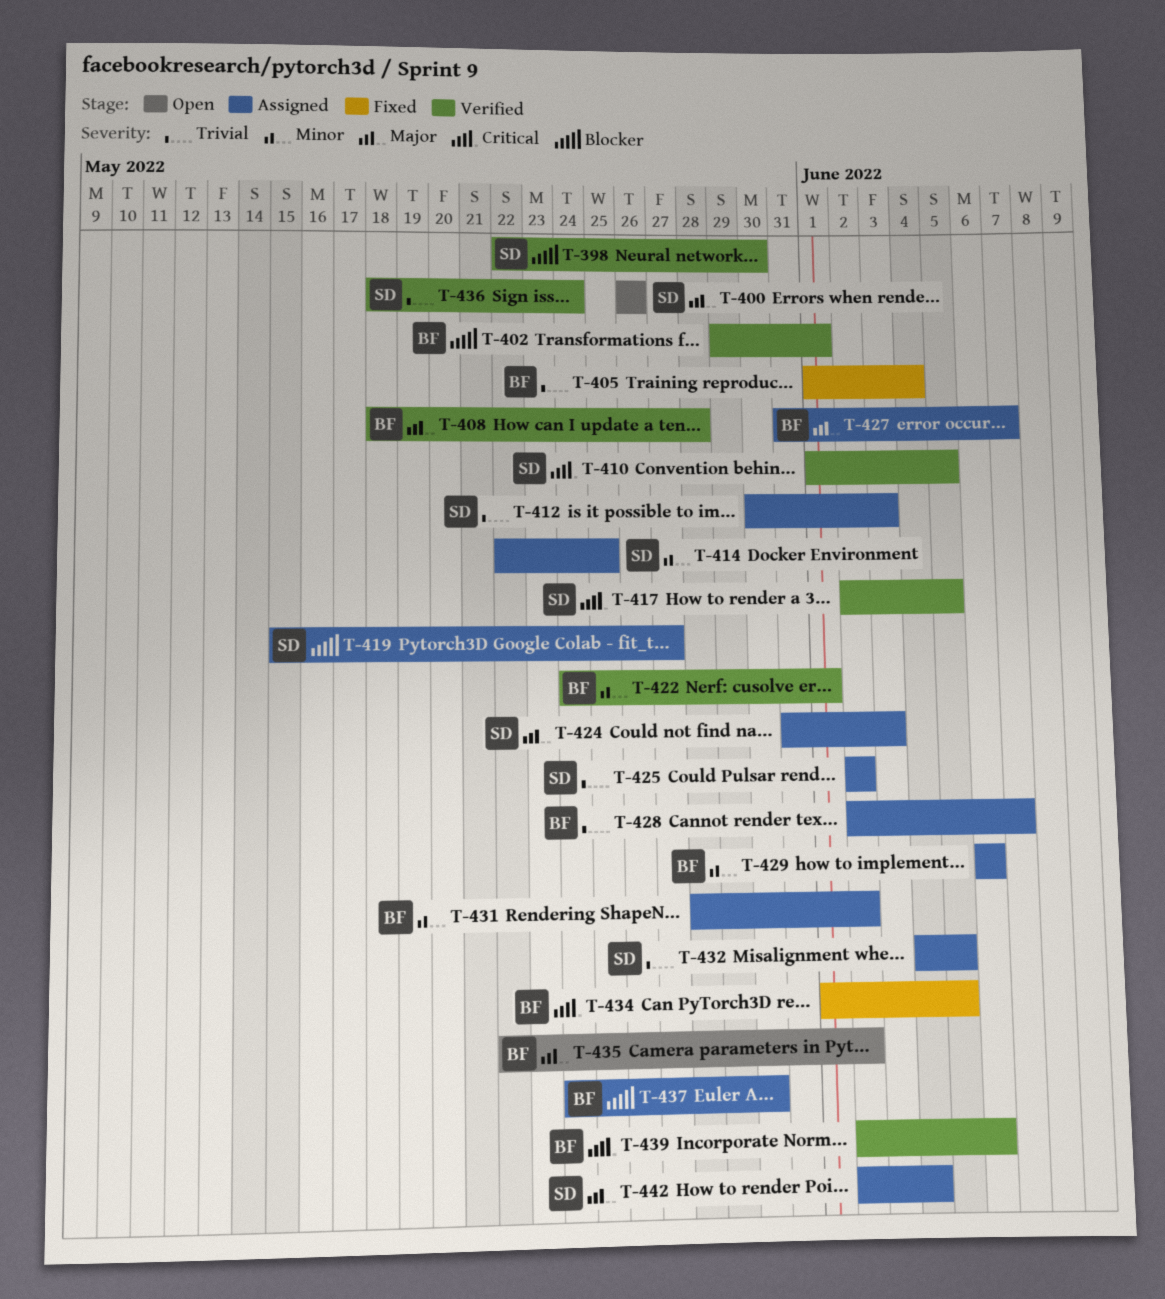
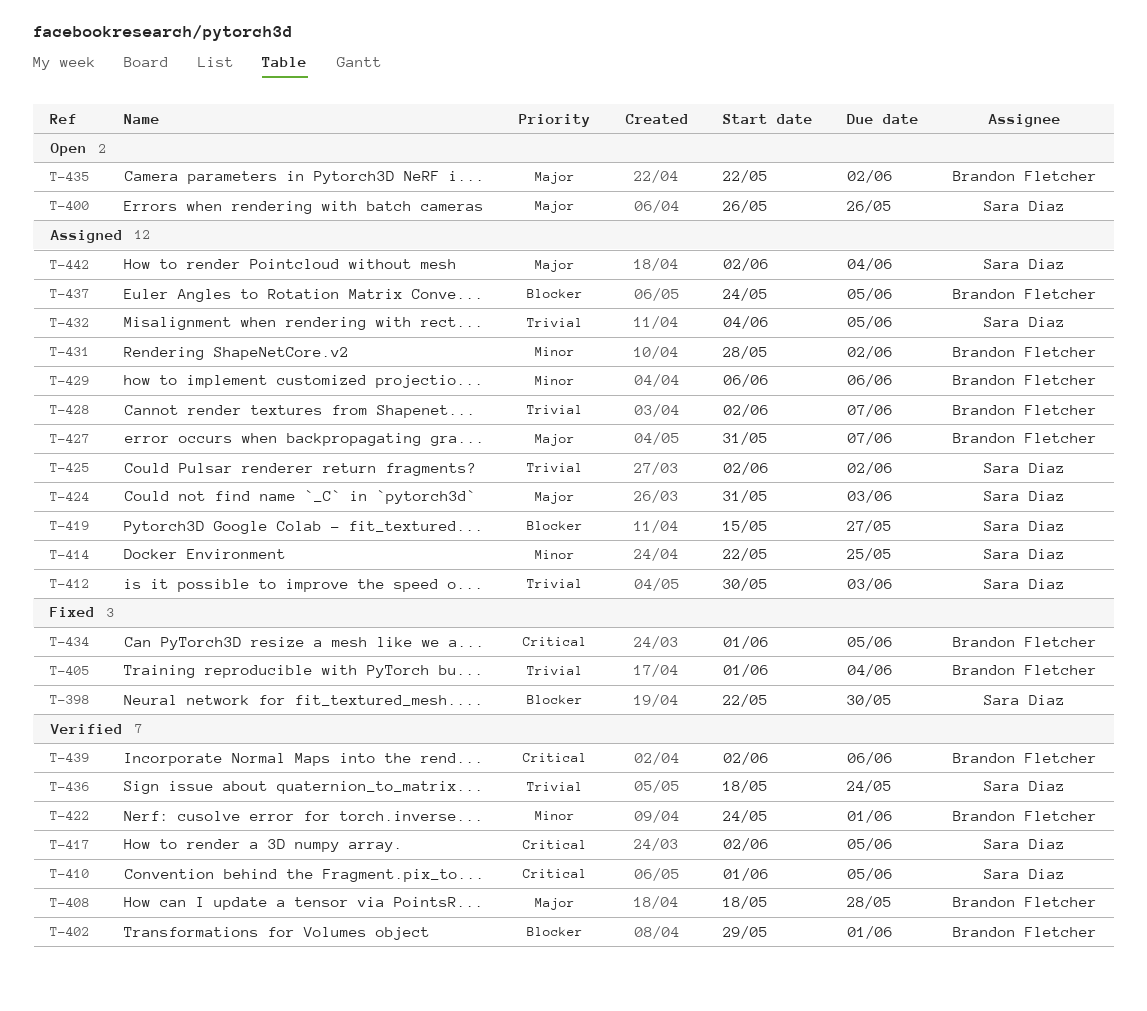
T-398, status: Verified -> Fixed
T-437, due: May 30 -> Jun 5

